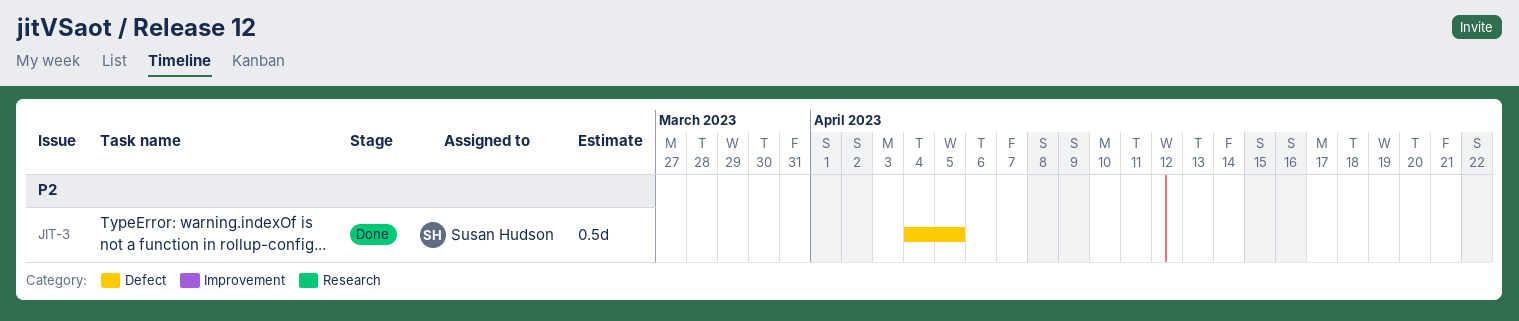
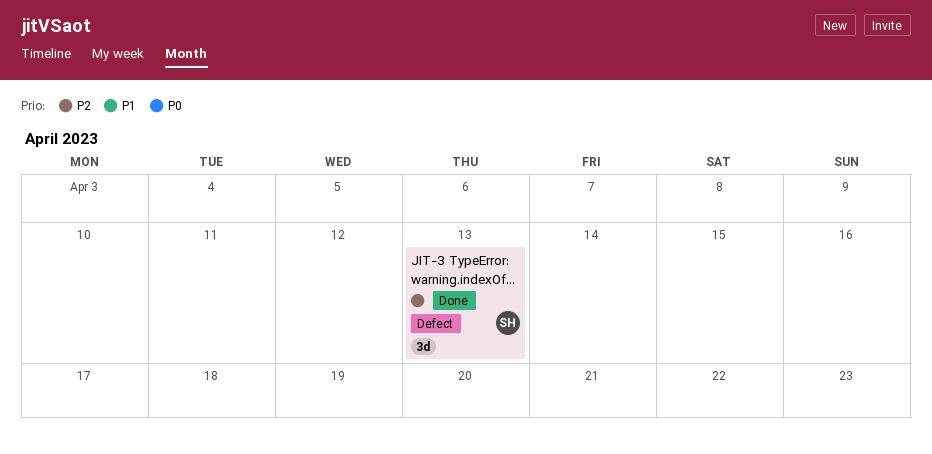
JIT-3, estimate: 0.5d -> 3d
JIT-3, due: Apr 5 -> Apr 13

